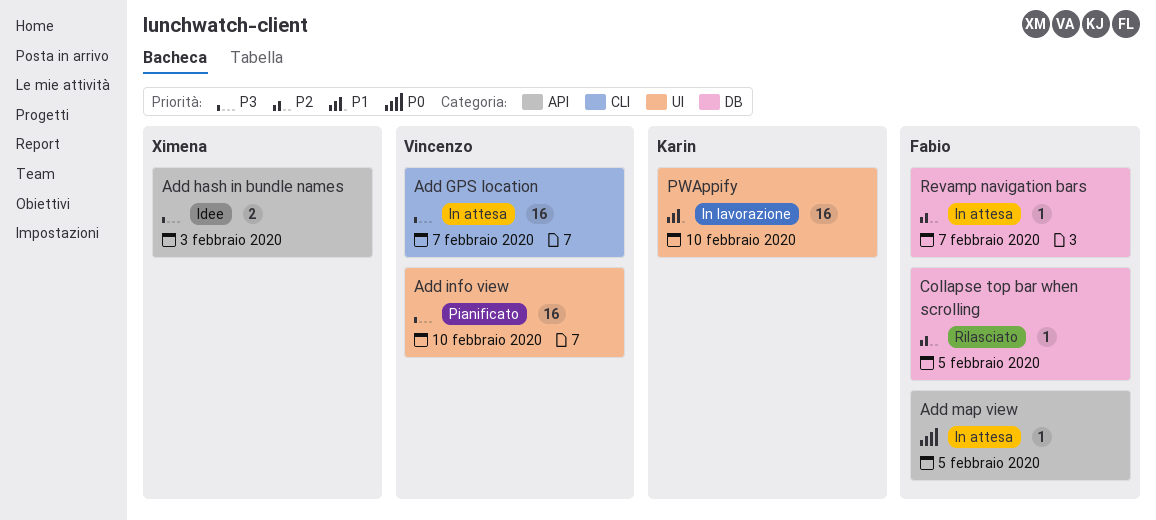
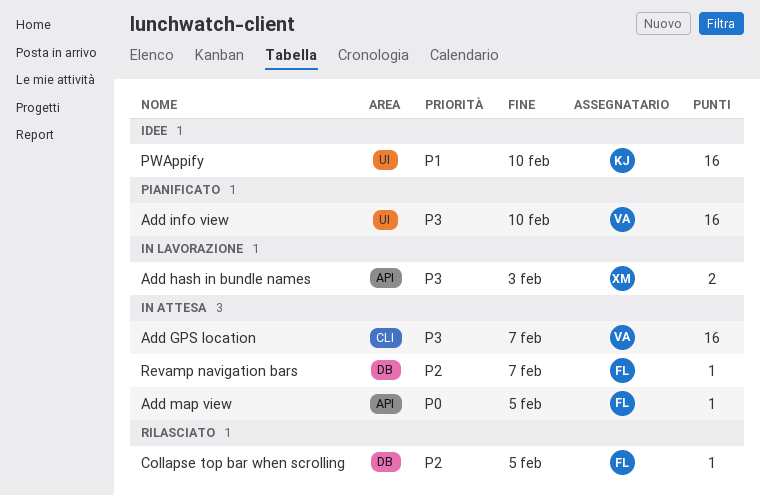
Add hash in bundle names, status: Idee -> In lavorazione
PWAppify, status: In lavorazione -> Idee

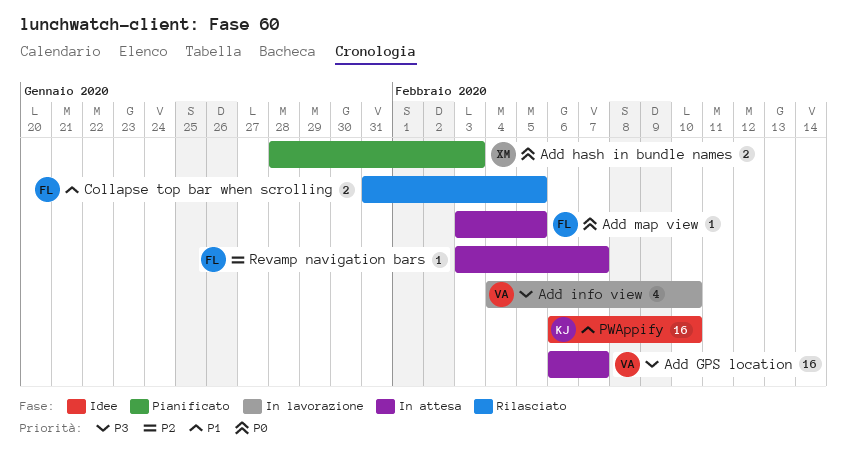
Add hash in bundle names, status: In lavorazione -> Pianificato
Add hash in bundle names, priority: P3 -> P0
Add info view, status: Pianificato -> In lavorazione
Add info view, estimate: 16 -> 4
Collapse top bar when scrolling, priority: P2 -> P1
Collapse top bar when scrolling, estimate: 1 -> 2

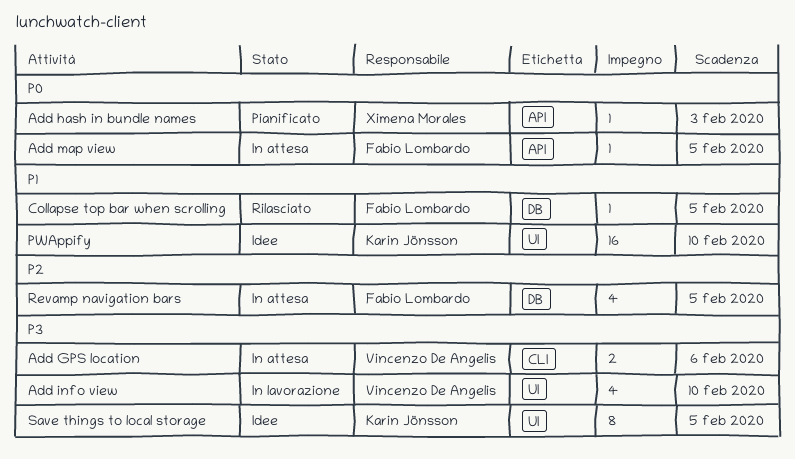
Add GPS location, estimate: 16 -> 2
Add GPS location, due: Feb 7 -> Feb 6
Add hash in bundle names, estimate: 2 -> 1
Collapse top bar when scrolling, estimate: 2 -> 1
Revamp navigation bars, estimate: 1 -> 4
Revamp navigation bars, due: Feb 7 -> Feb 5
Save things to local storage: none -> present

